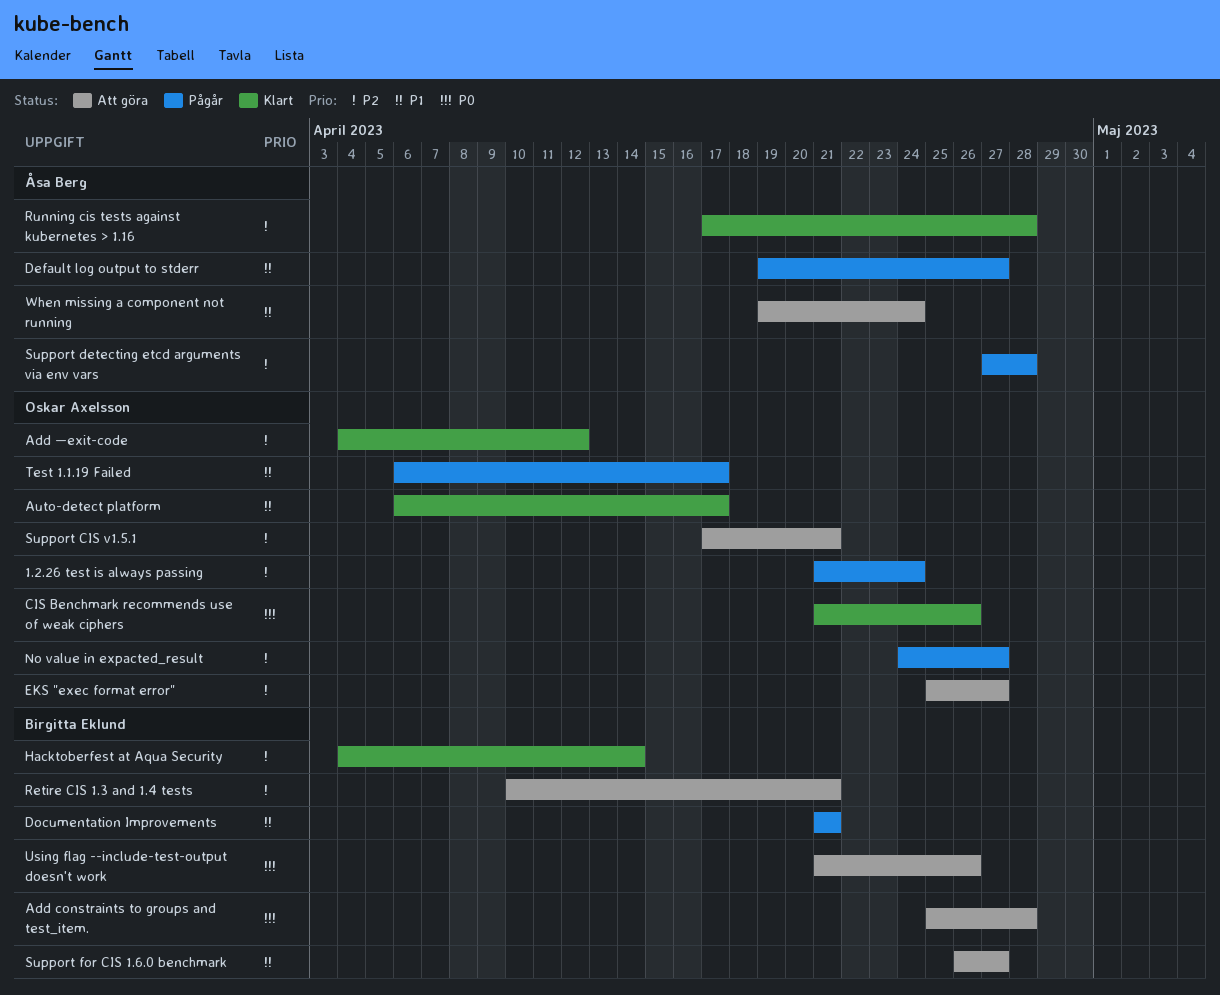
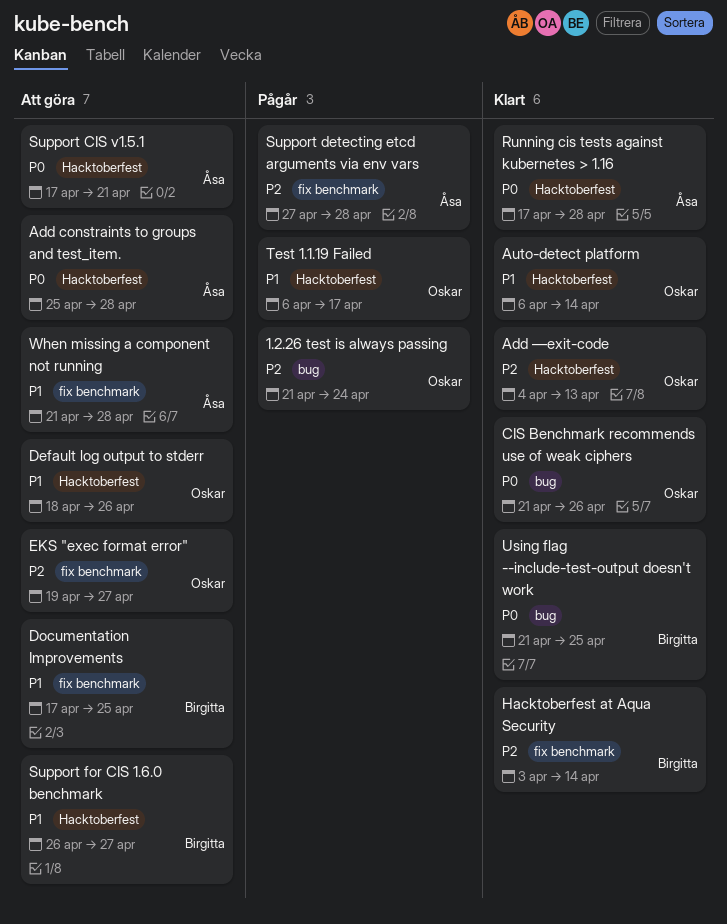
Add constraints to groups and test_item., owner: Birgitta Eklund -> Åsa Berg
Add —exit-code, due: Apr 12 -> Apr 13
Auto-detect platform, due: Apr 17 -> Apr 14
Default log output to stderr, status: Pågår -> Att göra
Default log output to stderr, owner: Åsa Berg -> Oskar Axelsson
Default log output to stderr, start: Apr 19 -> Apr 18
Default log output to stderr, due: Apr 27 -> Apr 26
Documentation Improvements, status: Pågår -> Att göra
Documentation Improvements, start: Apr 21 -> Apr 17
Documentation Improvements, due: Apr 21 -> Apr 25
EKS "exec format error", start: Apr 25 -> Apr 19
Hacktoberfest at Aqua Security, start: Apr 4 -> Apr 3
No value in expacted_result: present -> none
Retire CIS 1.3 and 1.4 tests: present -> none
Running cis tests against kubernetes > 1.16, priority: P2 -> P0
Support CIS v1.5.1, owner: Oskar Axelsson -> Åsa Berg
Support CIS v1.5.1, priority: P2 -> P0
Using flag --include-test-output doesn't work, status: Att göra -> Klart
Using flag --include-test-output doesn't work, due: Apr 26 -> Apr 25
When missing a component not running, start: Apr 19 -> Apr 21
When missing a component not running, due: Apr 24 -> Apr 28

